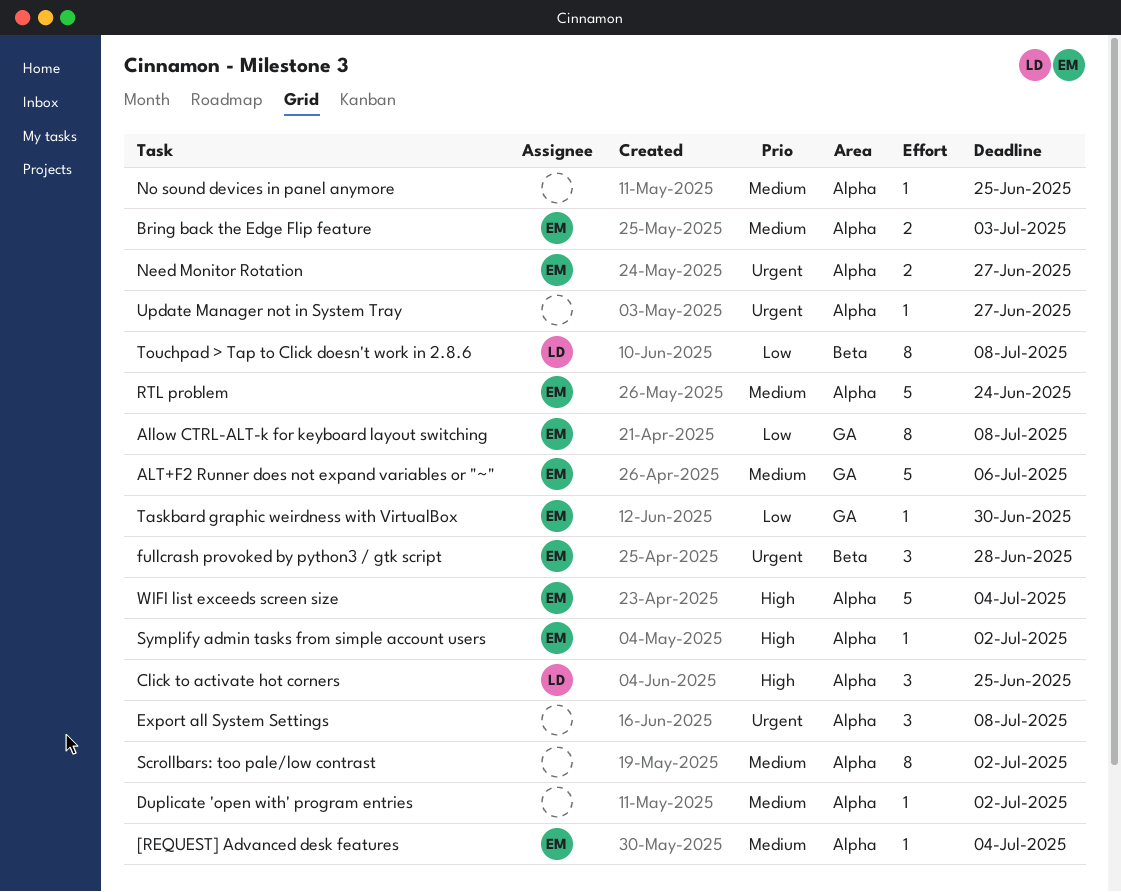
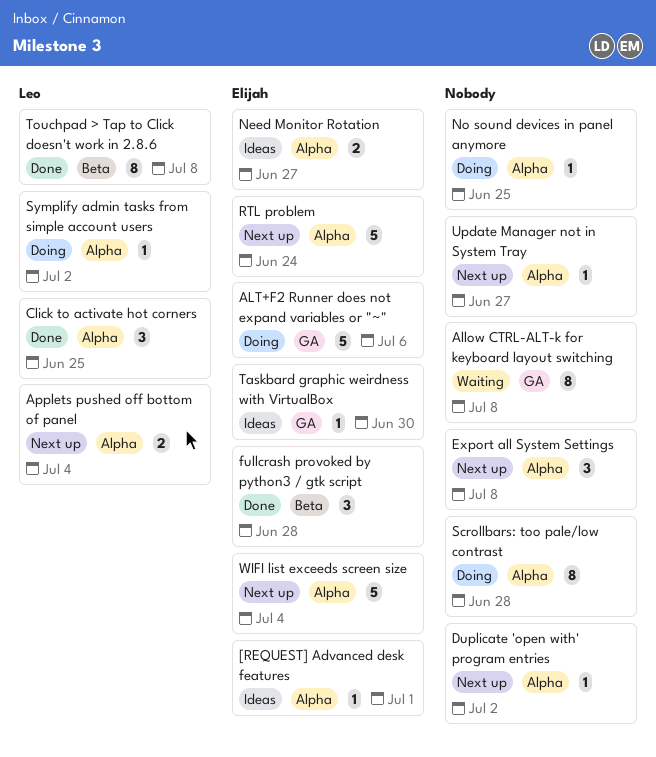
[REQUEST] Advanced desk features, due: Jul 4 -> Jul 1
Allow CTRL-ALT-k for keyboard layout switching, owner: Elijah -> none
Applets pushed off bottom of panel: none -> present
Bring back the Edge Flip feature: present -> none
Scrollbars: too pale/low contrast, due: Jul 2 -> Jun 28
Symplify admin tasks from simple account users, owner: Elijah -> Leo

